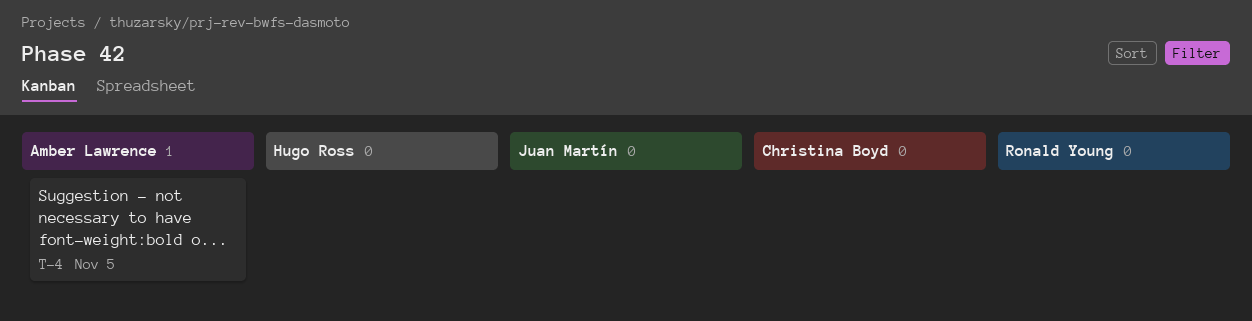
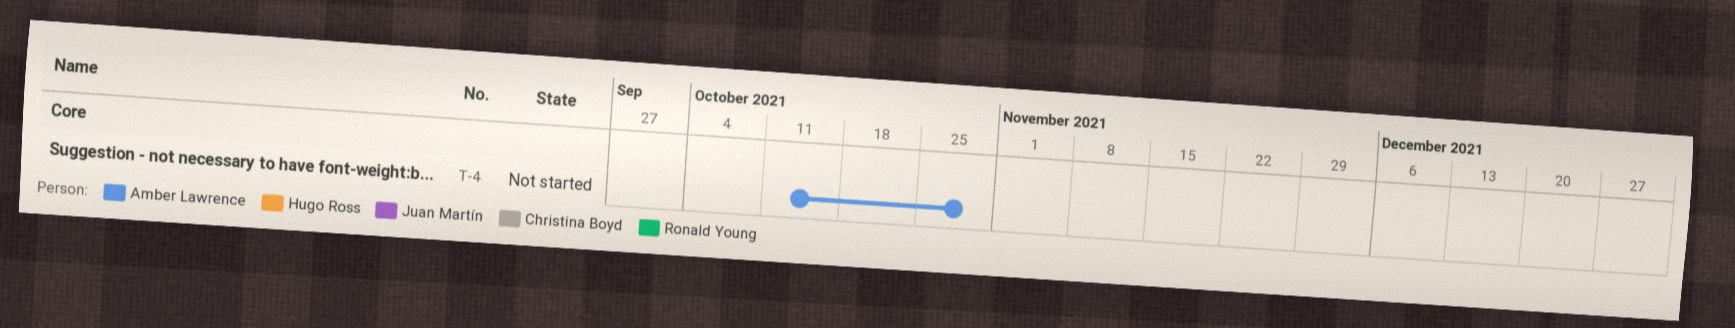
T-4, due: Nov 5 -> Oct 29

